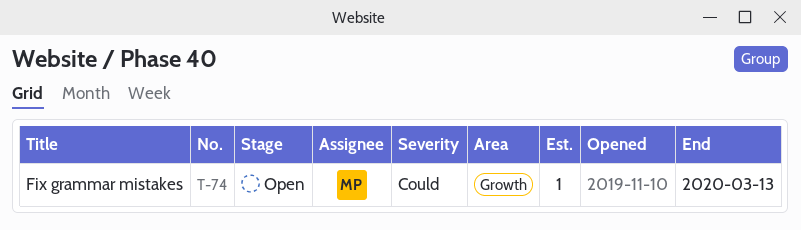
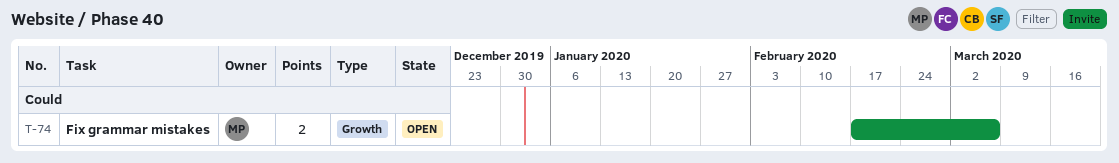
T-74, estimate: 1 -> 2
T-74, due: Mar 13 -> Mar 6

